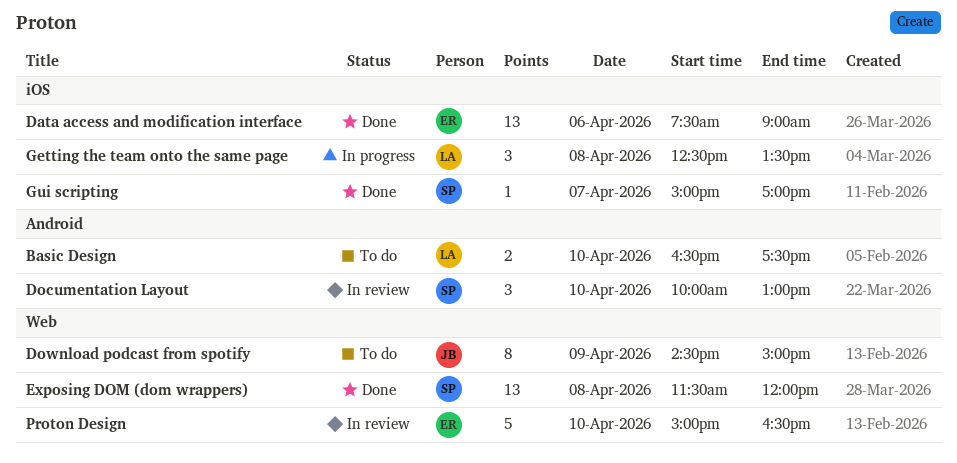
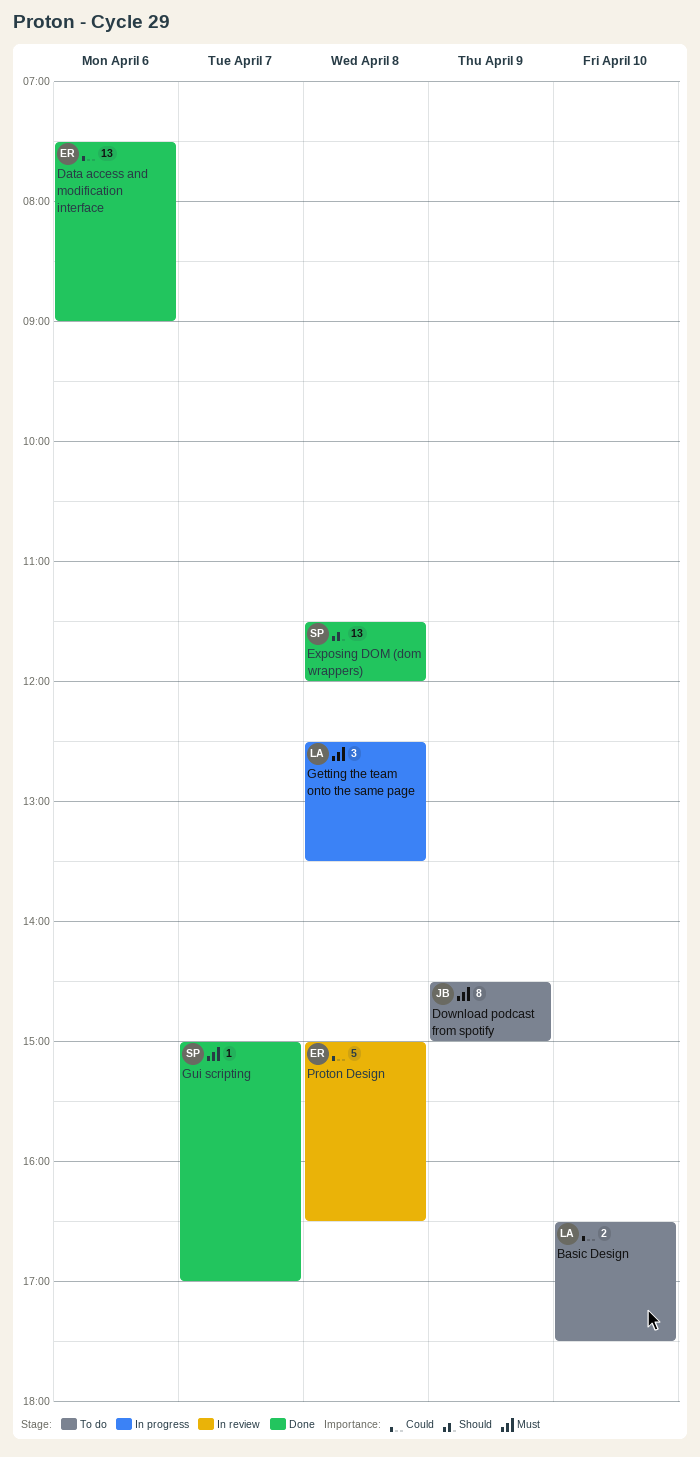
Documentation Layout: present -> none
Proton Design, day: Apr 10 -> Apr 8

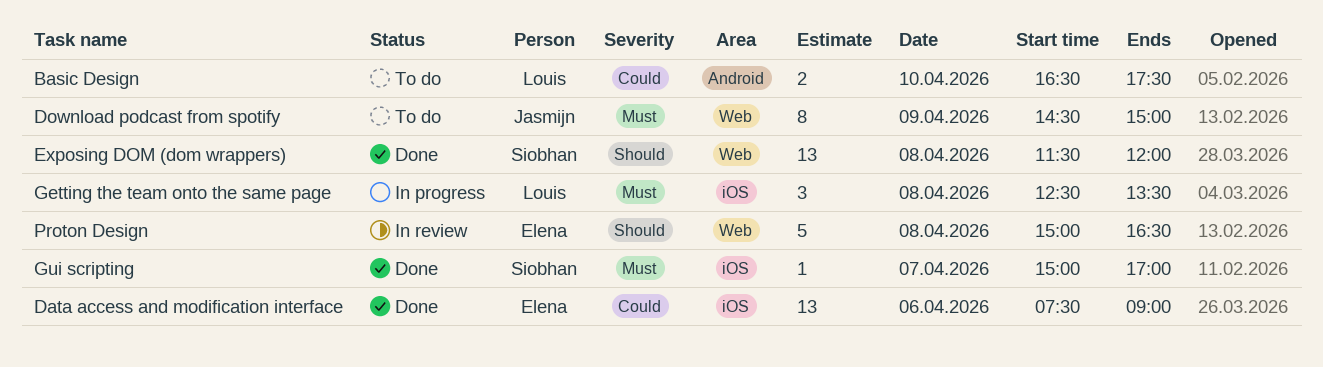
Proton Design, priority: Could -> Should

